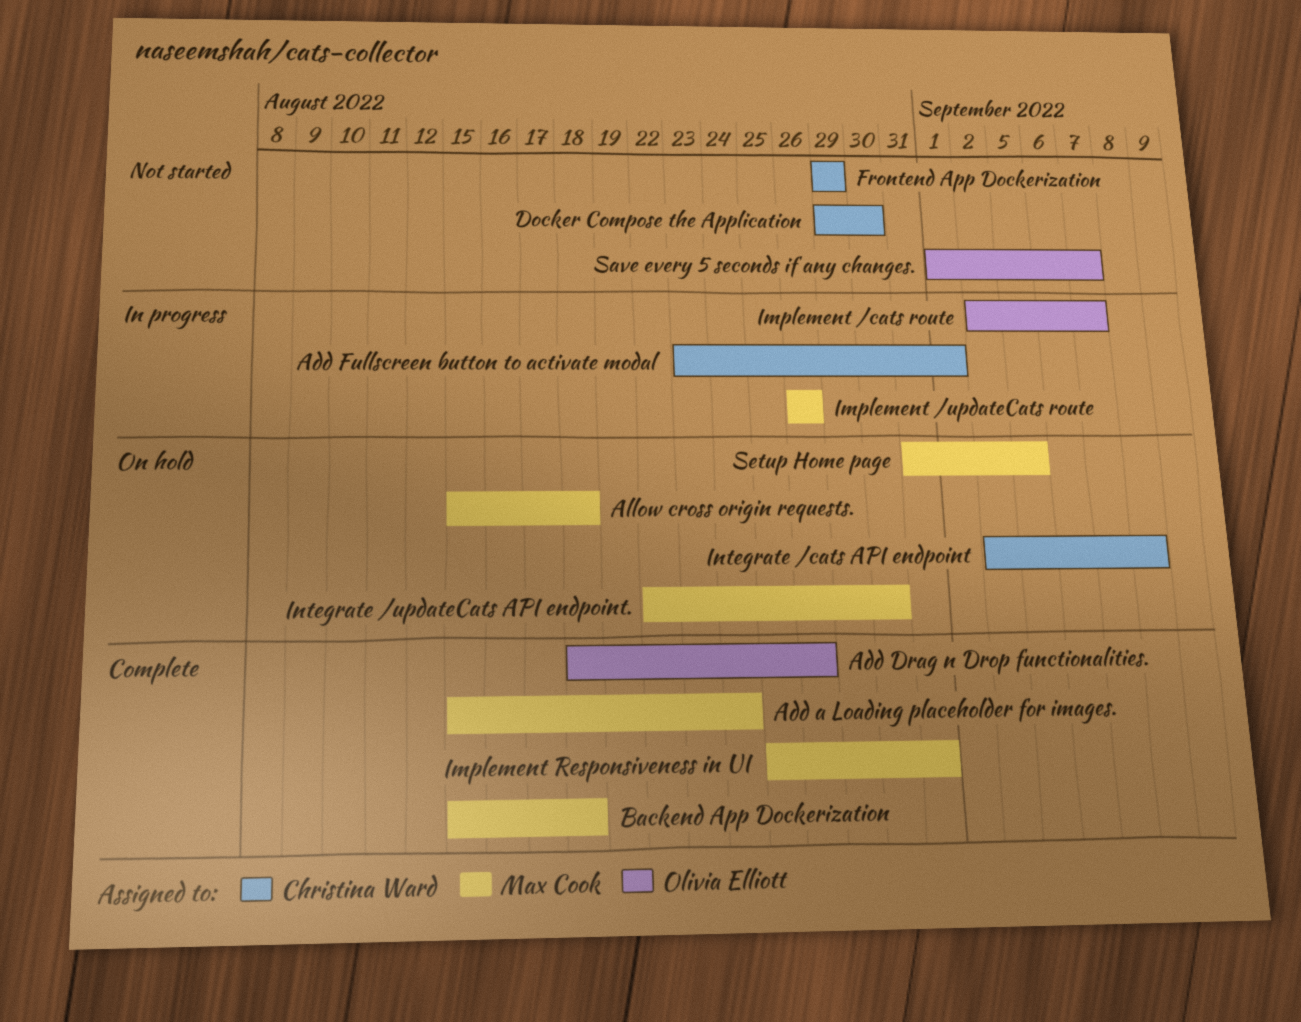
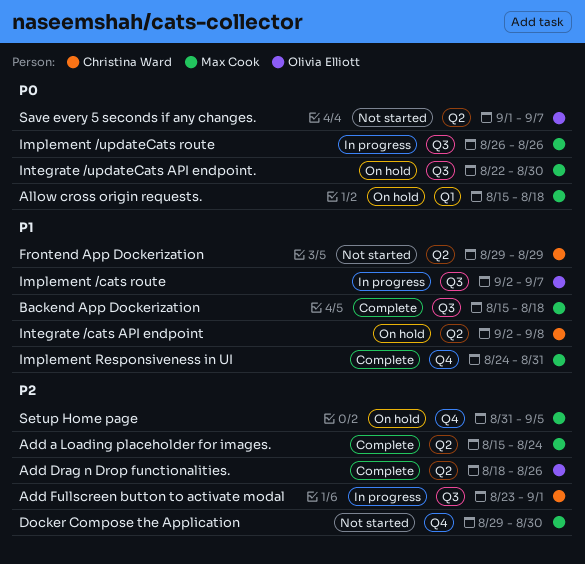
Docker Compose the Application, owner: Christina Ward -> Max Cook
Implement Responsiveness in UI, start: Aug 25 -> Aug 24

